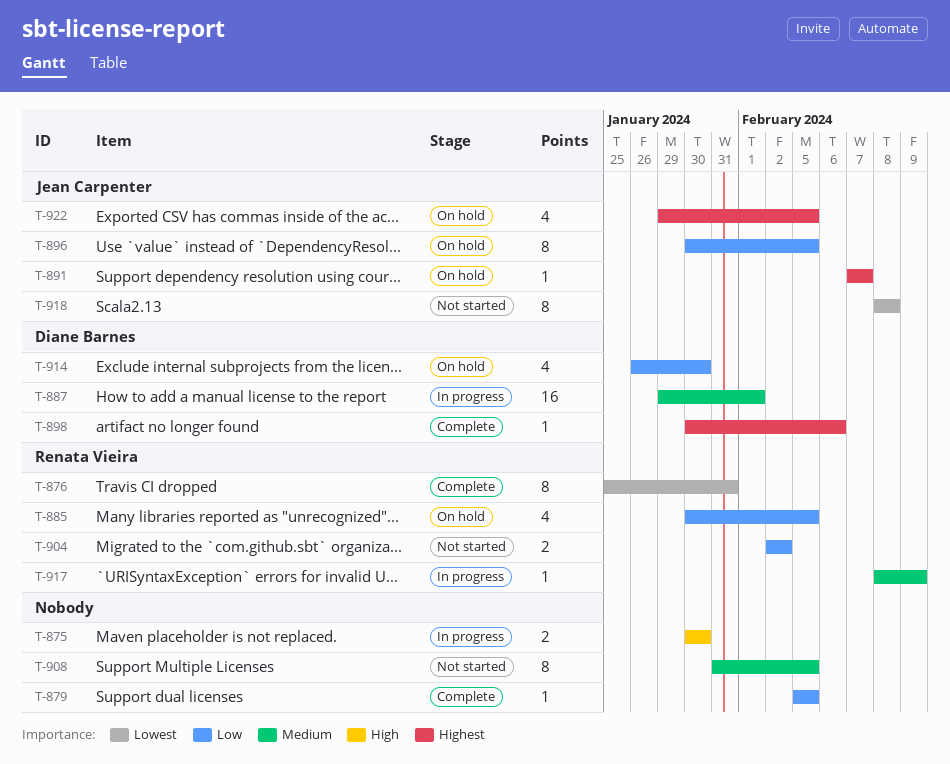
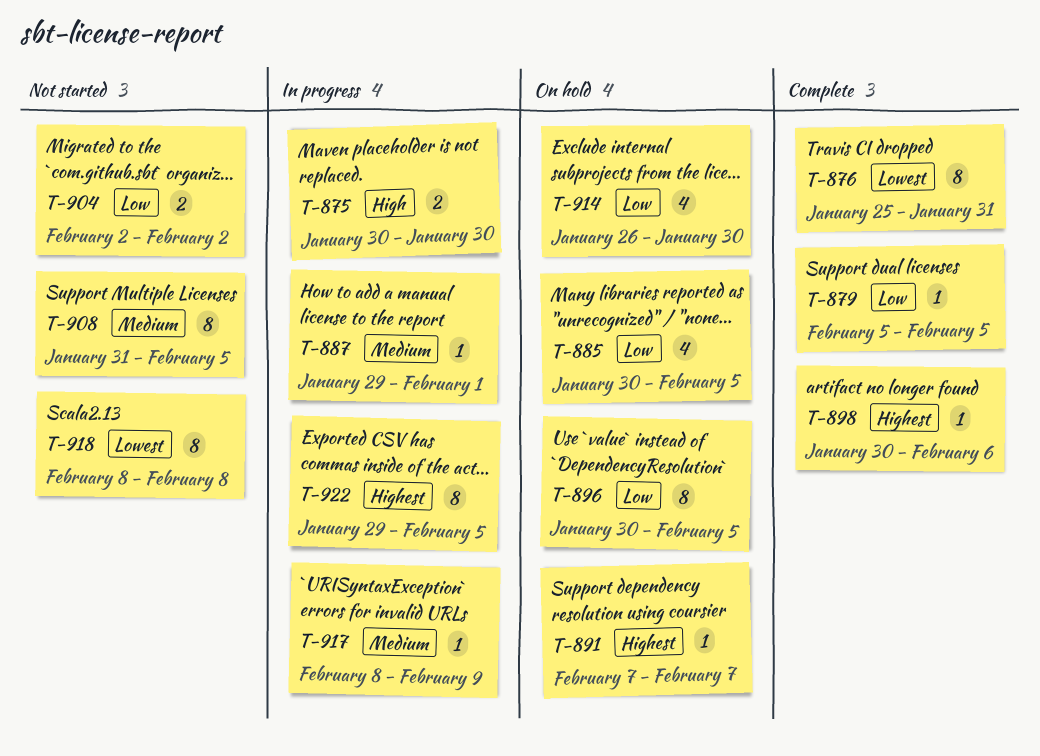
T-887, estimate: 16 -> 1
T-922, status: On hold -> In progress
T-922, estimate: 4 -> 8

